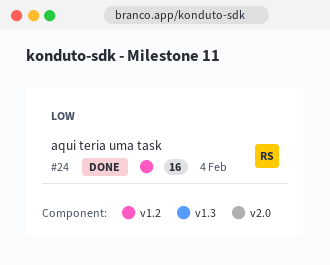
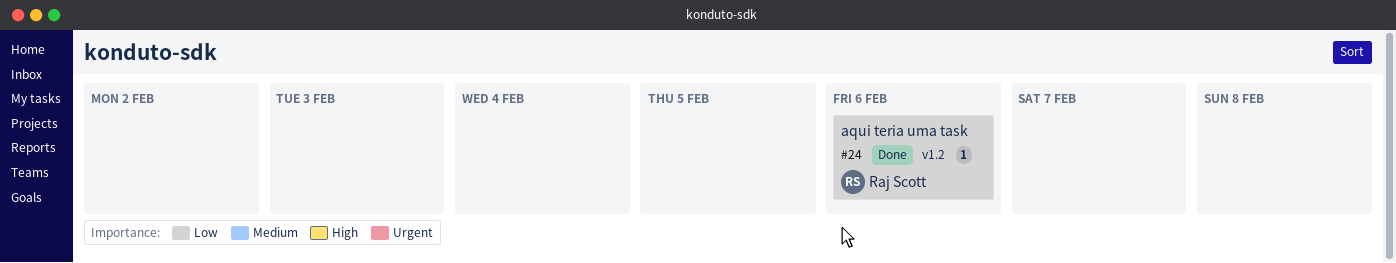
#24, estimate: 16 -> 1
#24, due: Feb 4 -> Feb 6

